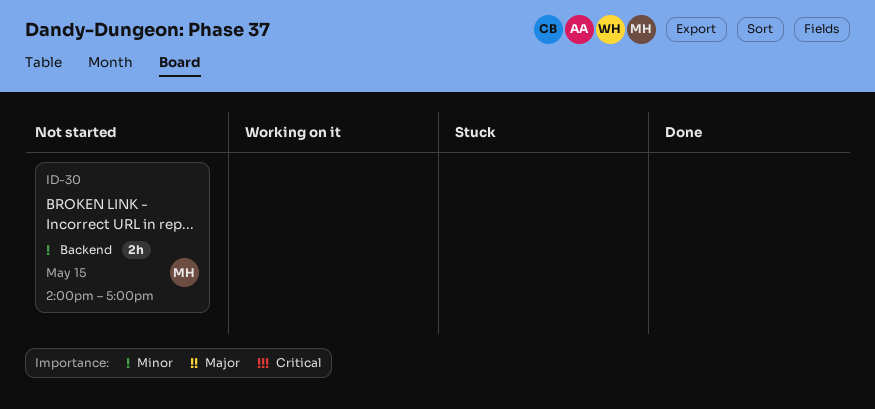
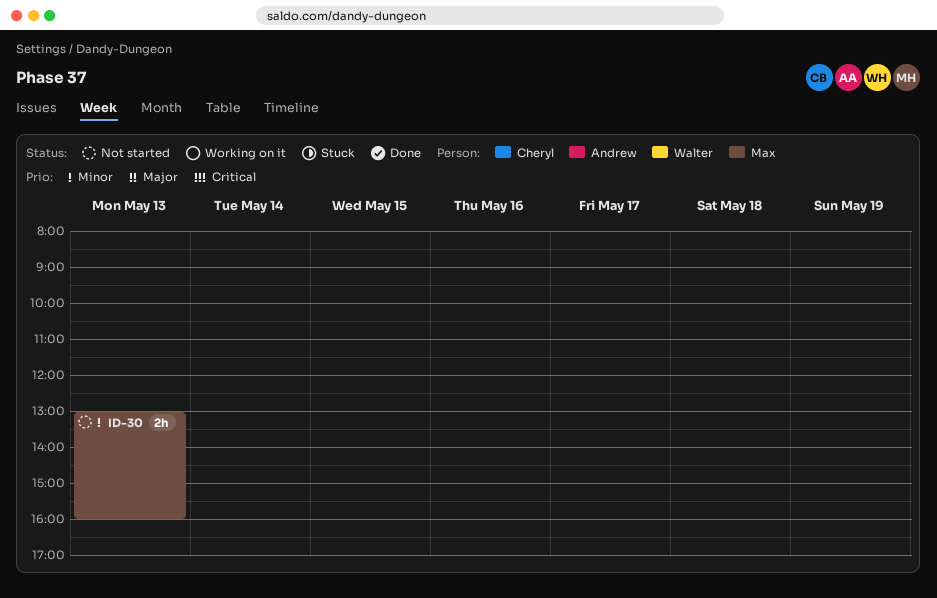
ID-30, day: May 15 -> May 13
ID-30, begins: 14:00 -> 13:00
ID-30, ends: 17:00 -> 16:00

